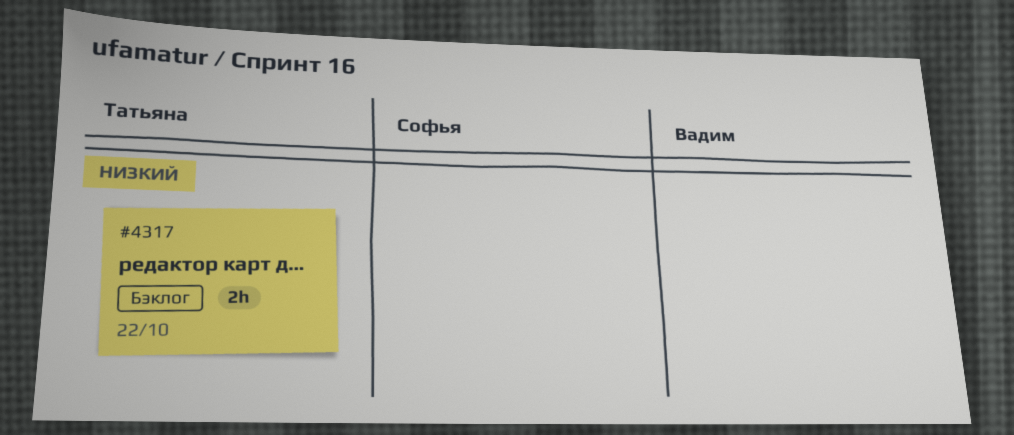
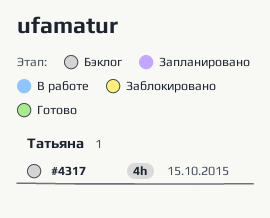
#4317, estimate: 2h -> 4h
#4317, due: Oct 22 -> Oct 15

